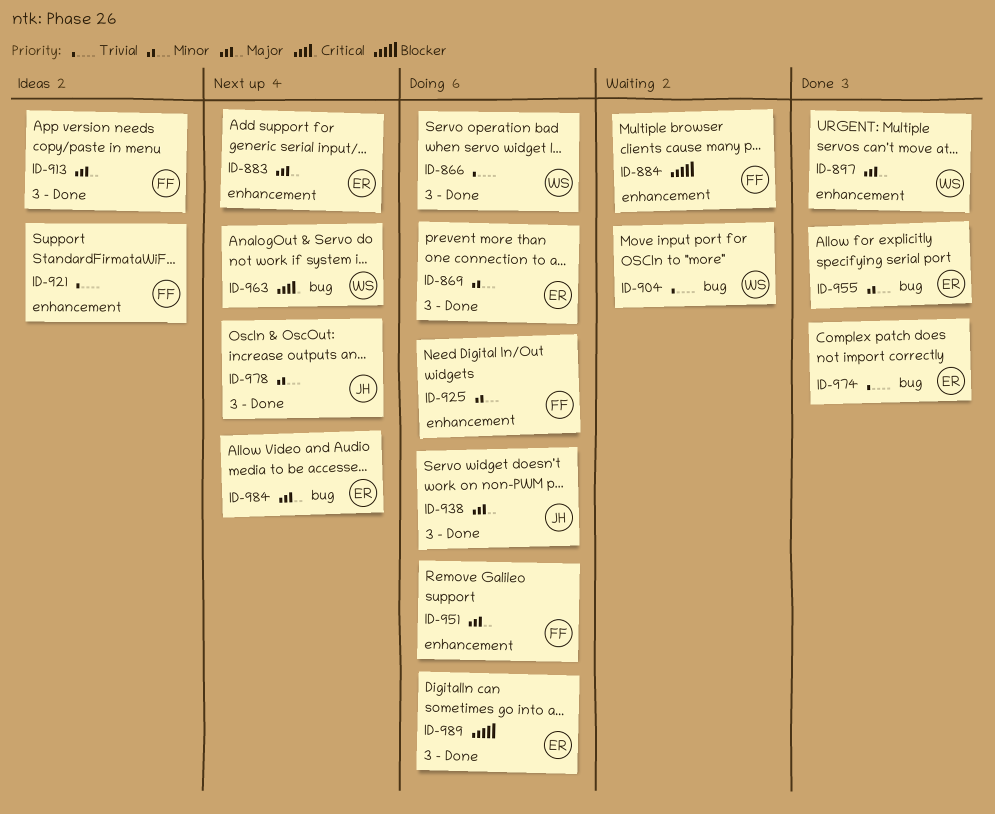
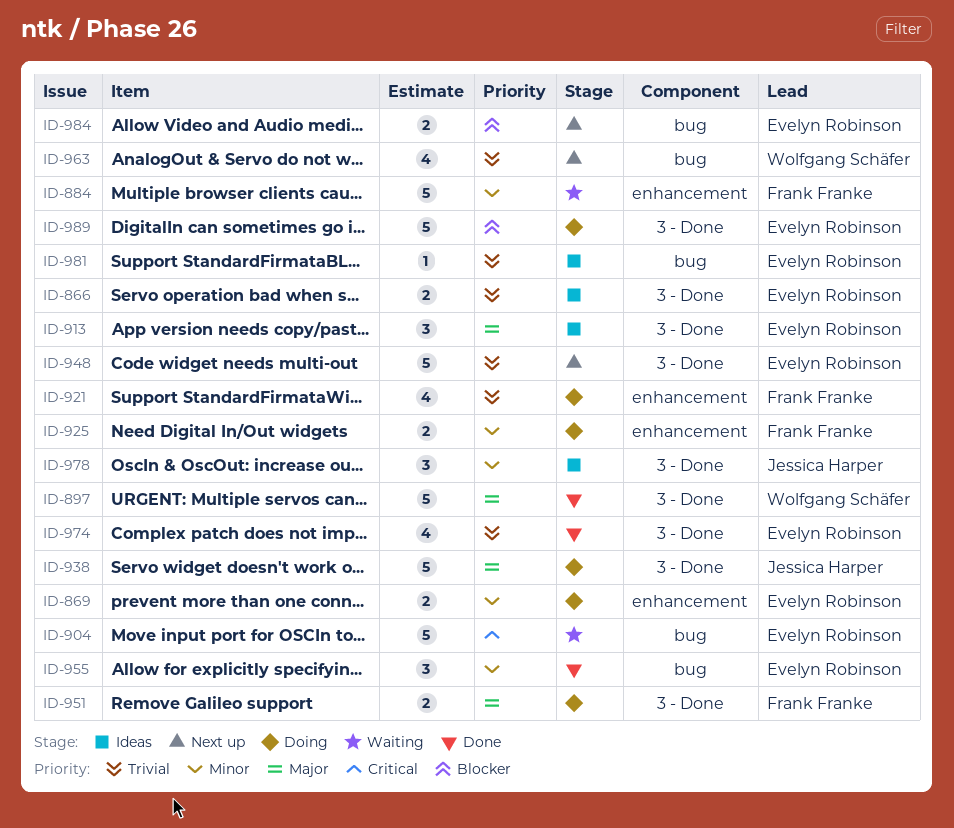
ID-866, status: Doing -> Ideas
ID-866, owner: Wolfgang Schäfer -> Evelyn Robinson
ID-869, label: 3 - Done -> enhancement
ID-883: present -> none
ID-884, priority: Blocker -> Minor
ID-897, label: enhancement -> 3 - Done
ID-904, owner: Wolfgang Schäfer -> Evelyn Robinson
ID-904, priority: Trivial -> Critical
ID-913, owner: Frank Franke -> Evelyn Robinson
ID-921, status: Ideas -> Doing
ID-948: none -> present
ID-951, label: enhancement -> 3 - Done
ID-963, priority: Critical -> Trivial
ID-974, label: bug -> 3 - Done
ID-978, status: Next up -> Ideas
ID-981: none -> present
ID-984, priority: Major -> Blocker

